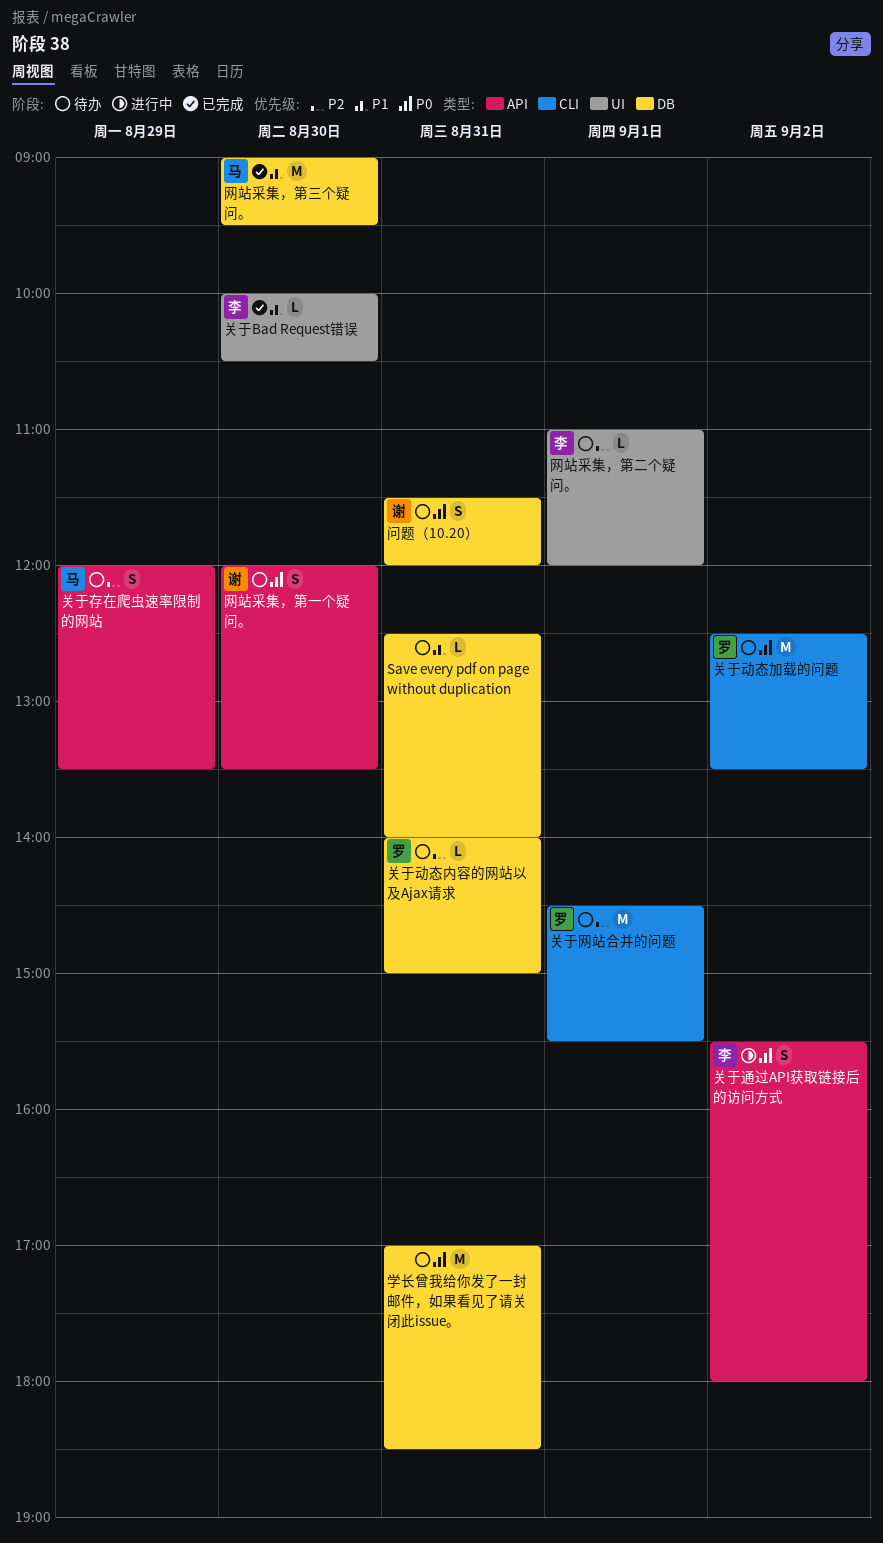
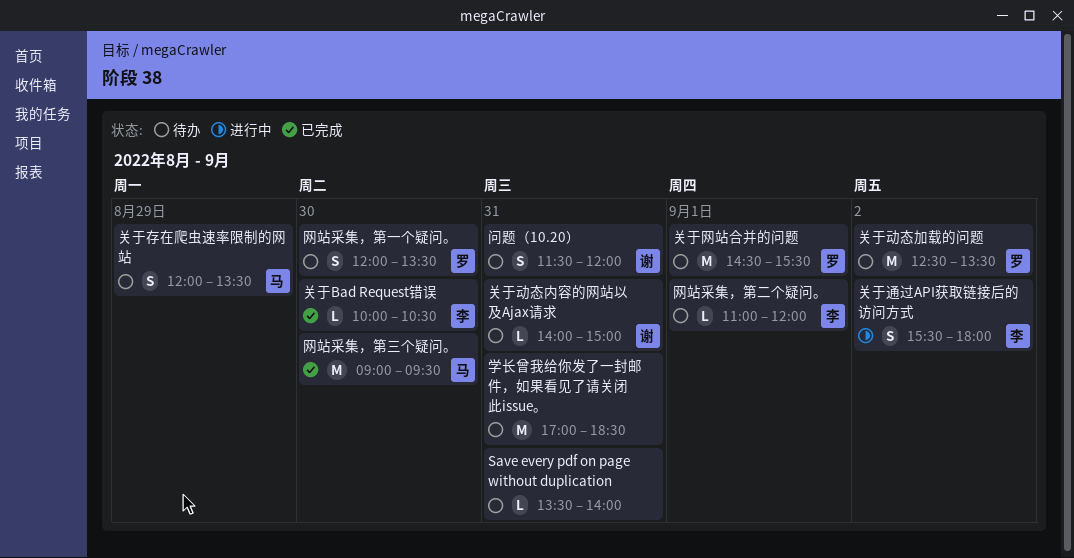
Save every pdf on page without duplication, begins: 12:30 -> 13:30
关于动态内容的网站以及Ajax请求, owner: 罗 -> 谢
网站采集，第一个疑问。, owner: 谢 -> 罗

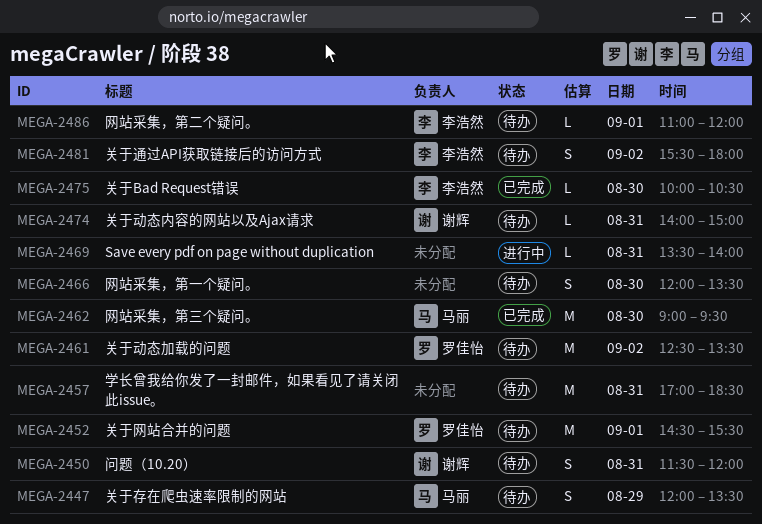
Save every pdf on page without duplication, status: 待办 -> 进行中
关于通过API获取链接后的访问方式, status: 进行中 -> 待办
网站采集，第一个疑问。, owner: 罗佳怡 -> none

